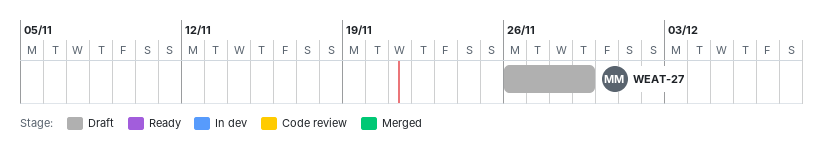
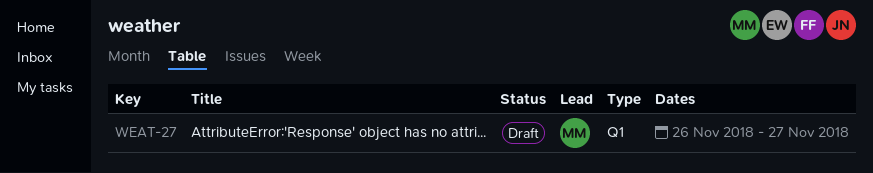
WEAT-27, due: Nov 29 -> Nov 27

